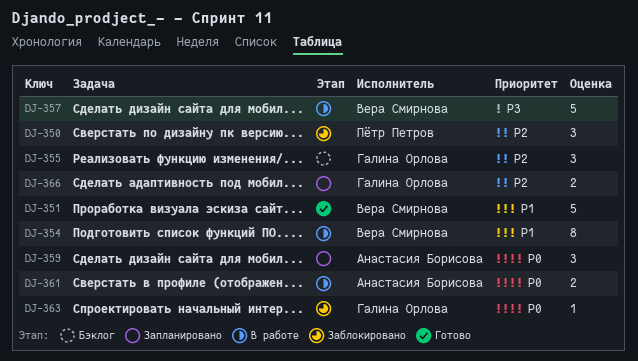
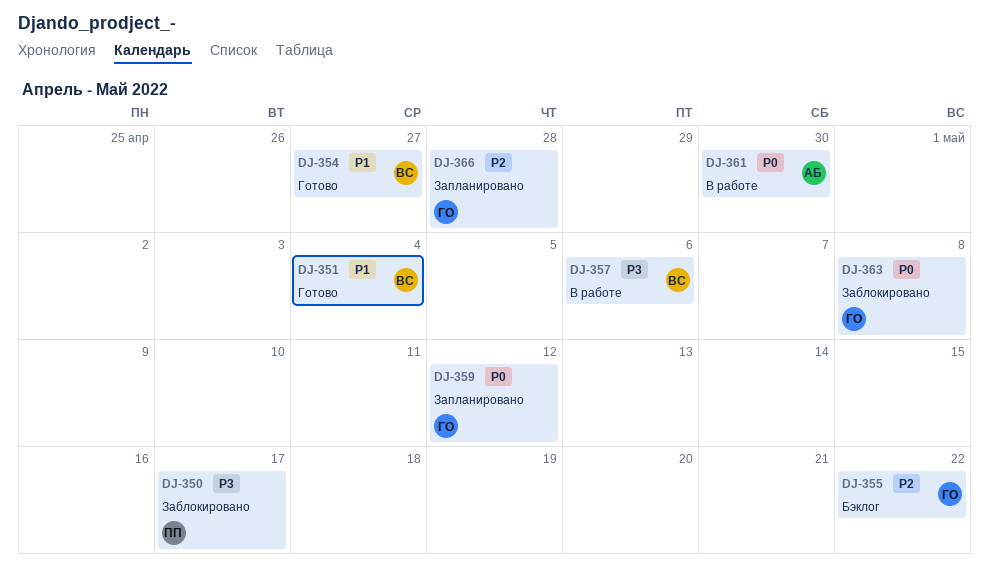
DJ-350, priority: P2 -> P3
DJ-354, status: В работе -> Готово
DJ-359, owner: Анастасия Борисова -> Галина Орлова

